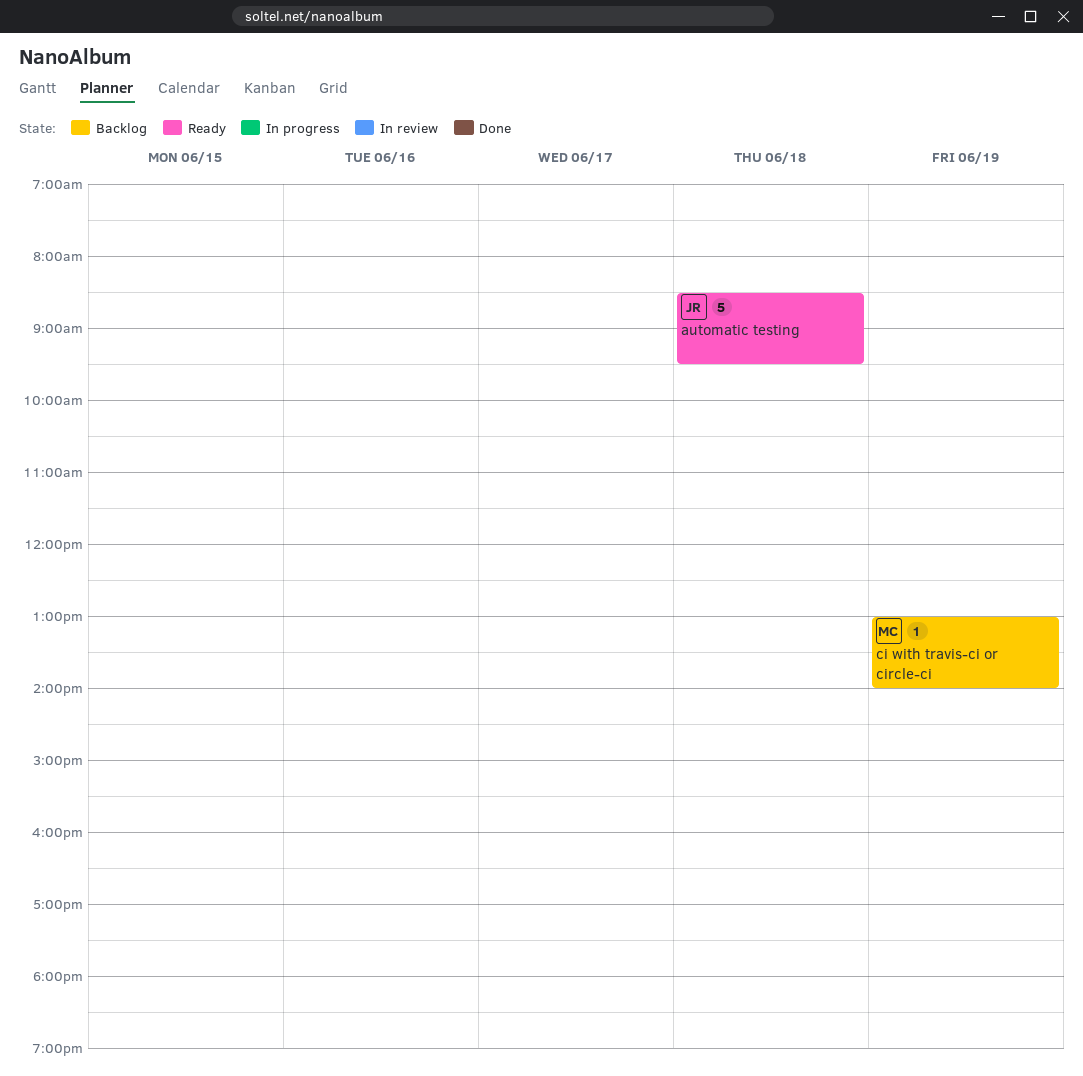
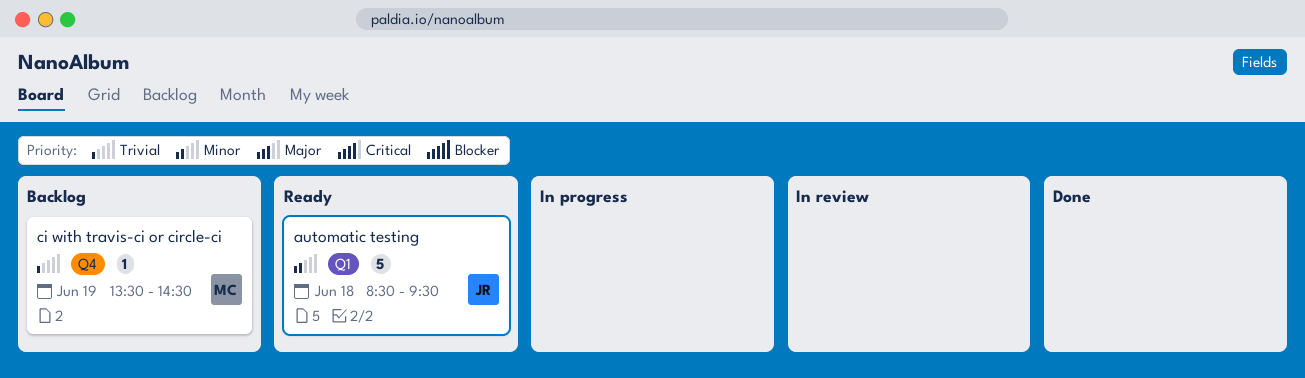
ci with travis-ci or circle-ci, begins: 13:00 -> 13:30
ci with travis-ci or circle-ci, ends: 14:00 -> 14:30

